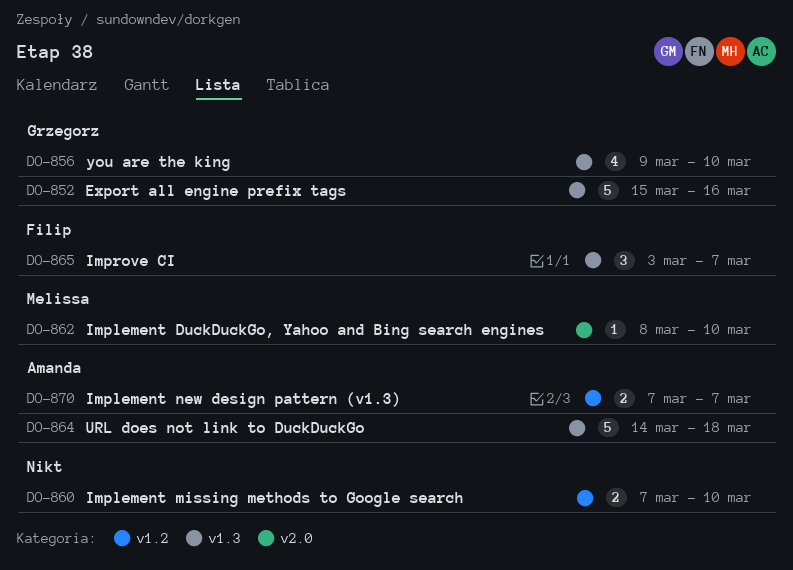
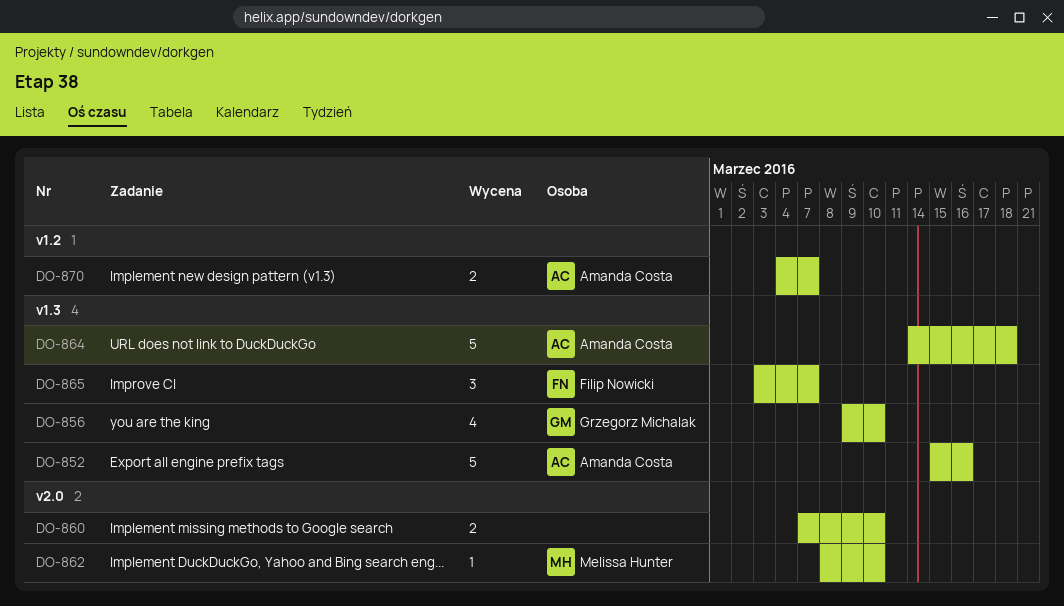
DO-852, owner: Grzegorz Michalak -> Amanda Costa
DO-860, label: v1.2 -> v2.0
DO-870, start: Mar 7 -> Mar 4

